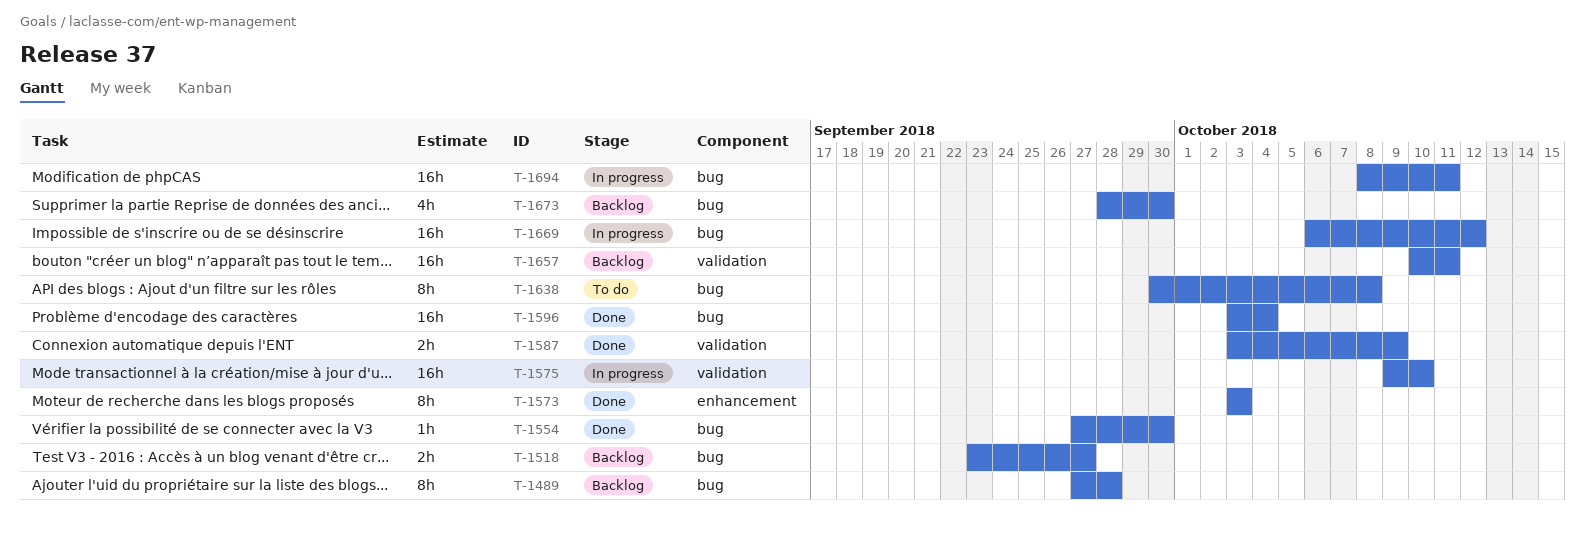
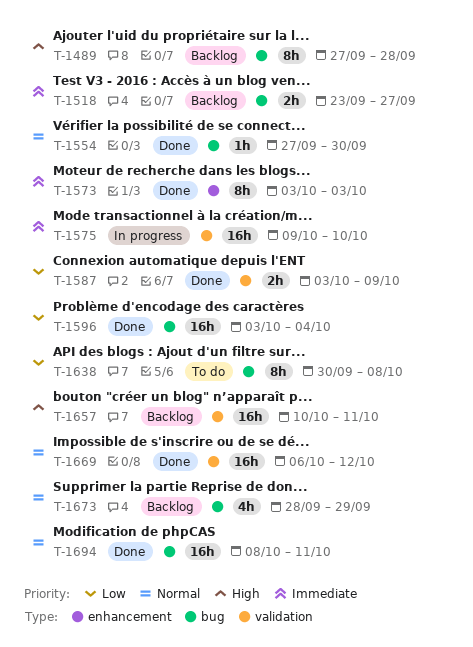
T-1669, status: In progress -> Done
T-1669, label: bug -> validation
T-1673, due: Sep 30 -> Sep 29
T-1694, status: In progress -> Done

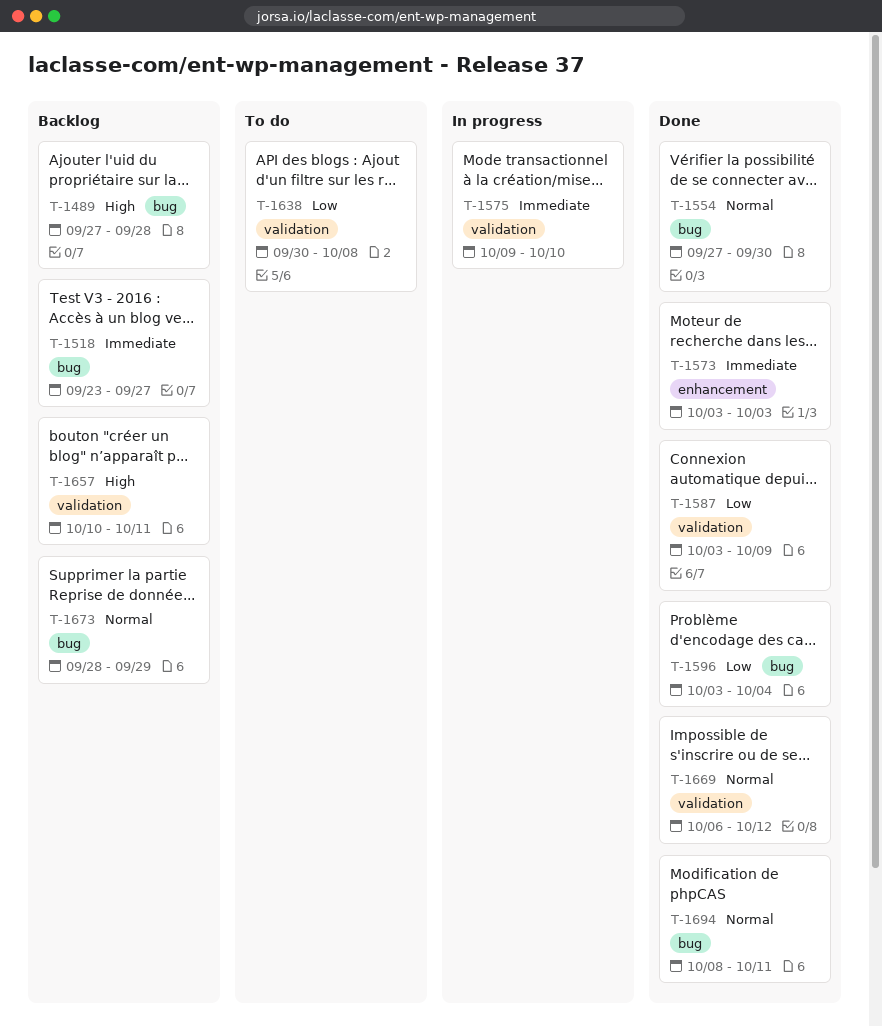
T-1638, label: bug -> validation

